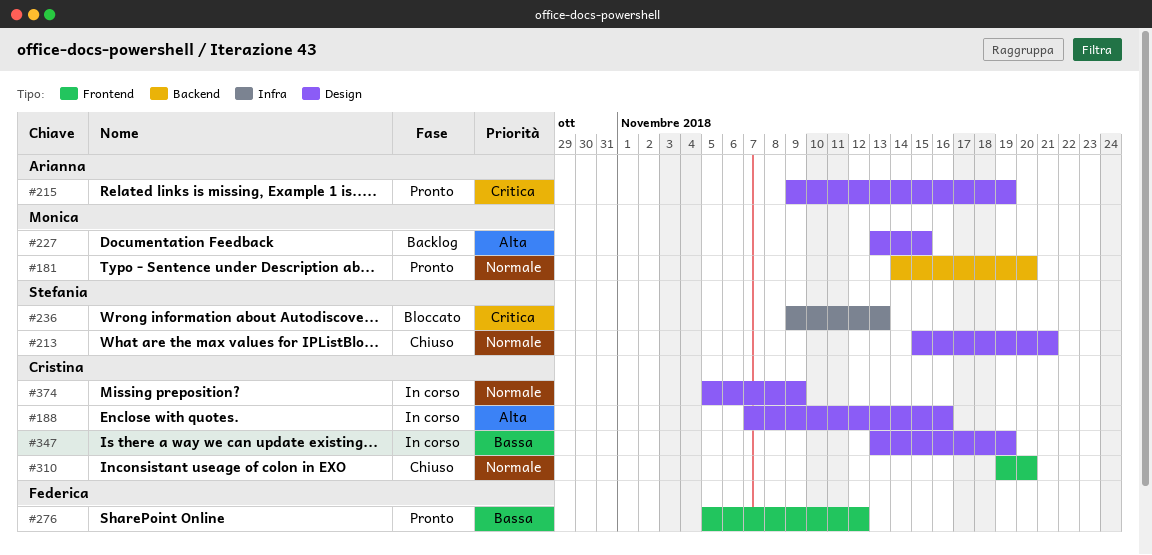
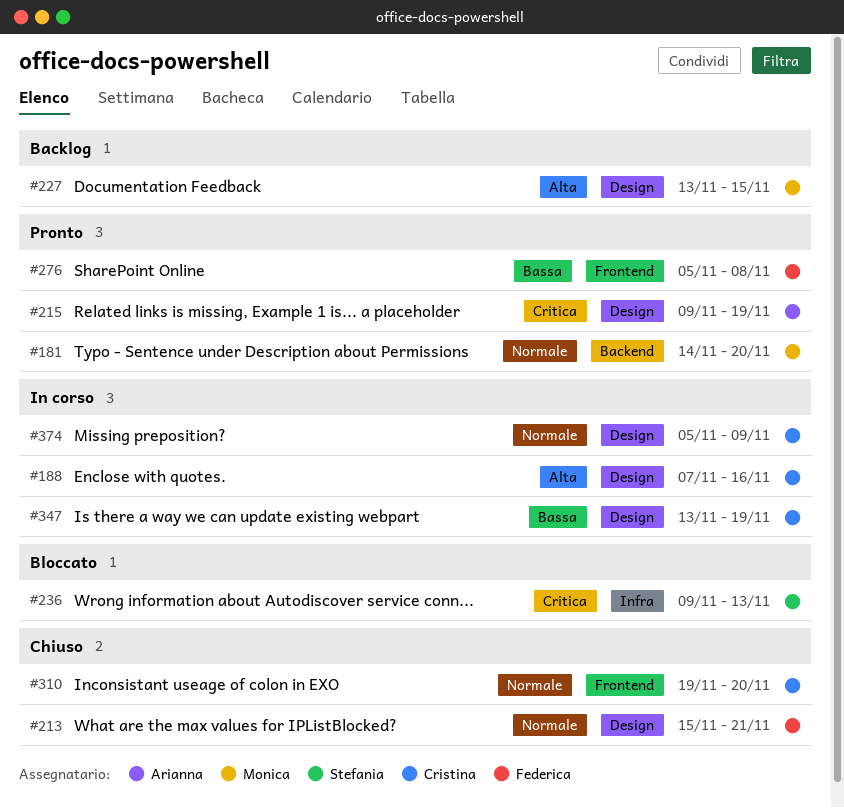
#213, owner: Stefania -> Federica
#276, due: Nov 12 -> Nov 8

